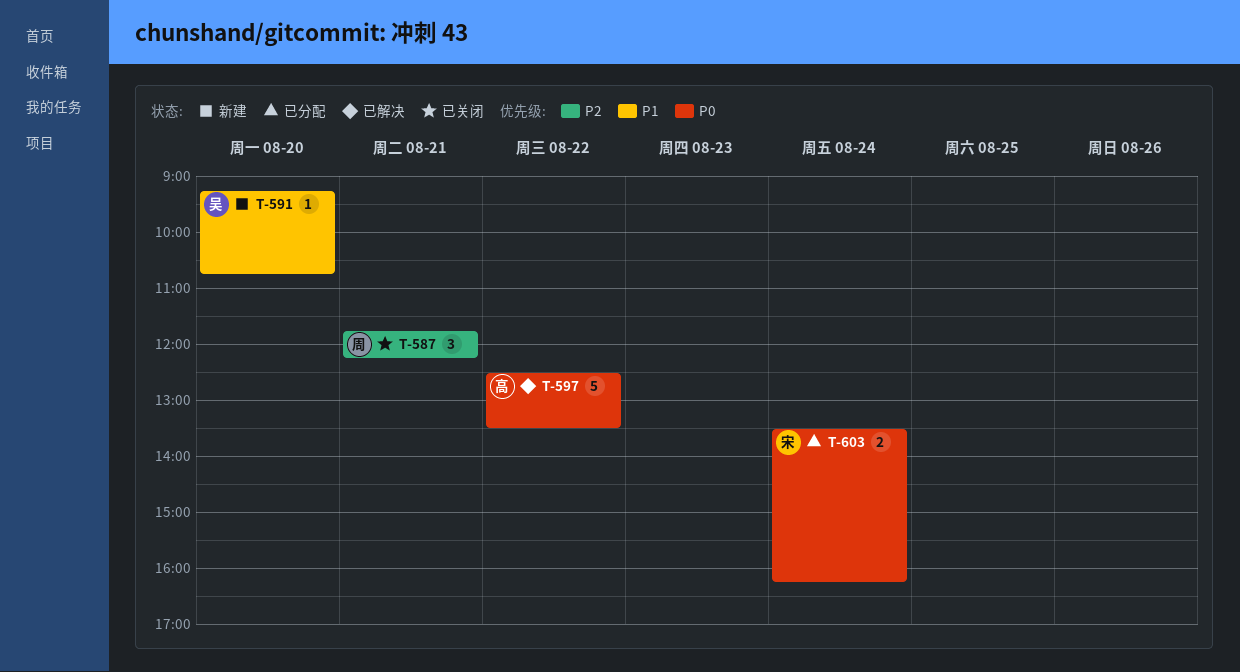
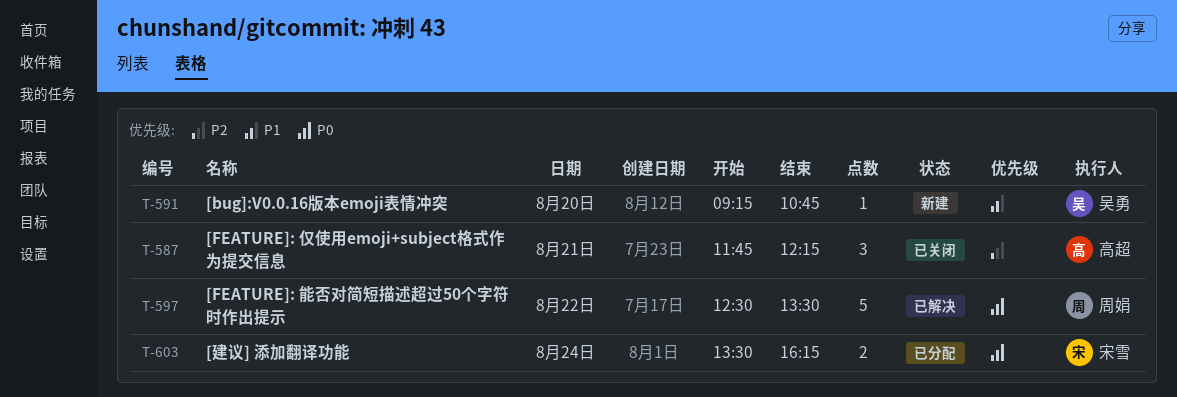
T-587, owner: 周娟 -> 高超
T-597, owner: 高超 -> 周娟

